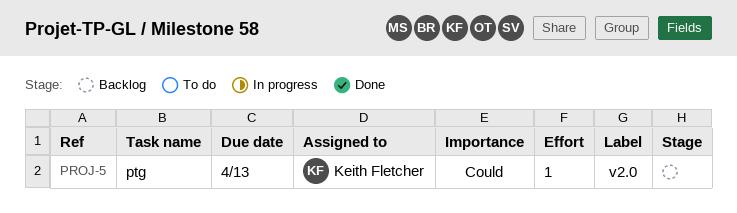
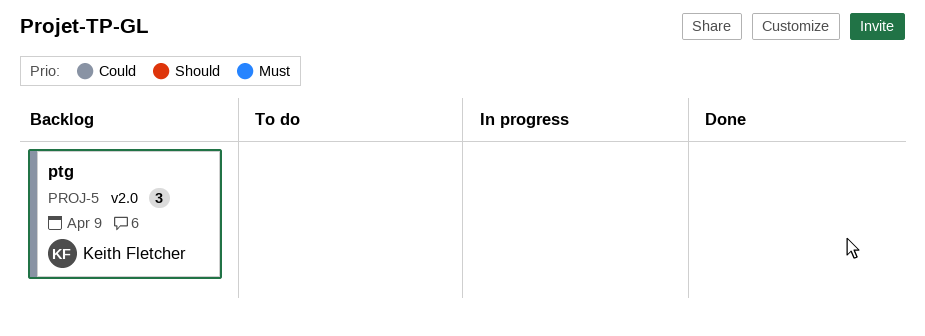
PROJ-5, estimate: 1 -> 3
PROJ-5, due: Apr 13 -> Apr 9

